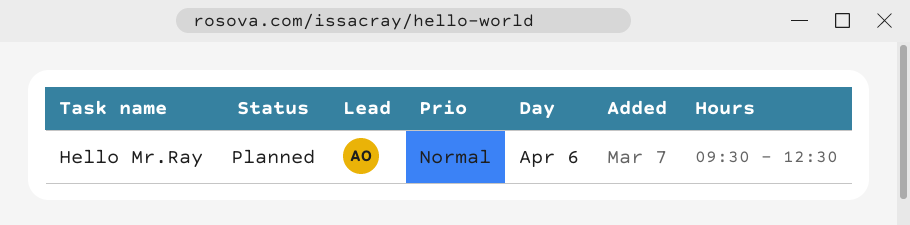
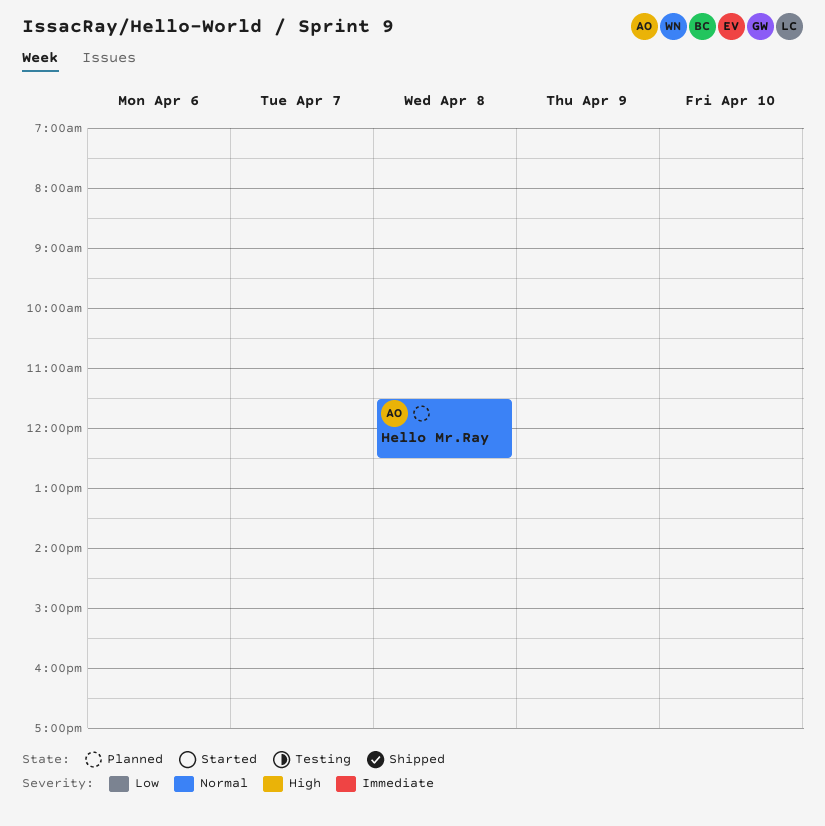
Hello Mr.Ray, day: Apr 6 -> Apr 8
Hello Mr.Ray, begins: 09:30 -> 11:30

